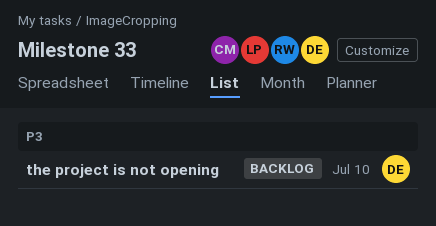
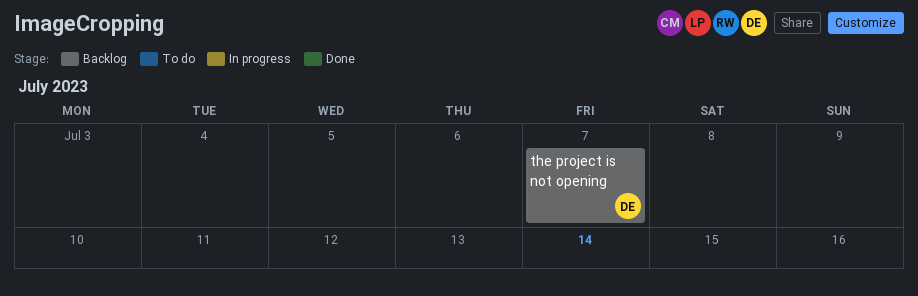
the project is not opening, due: Jul 10 -> Jul 7

